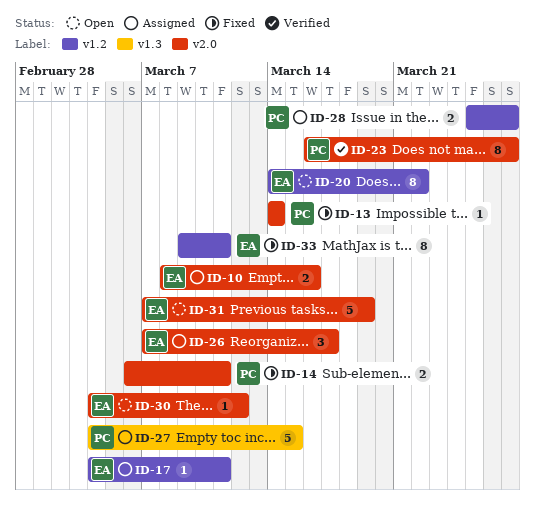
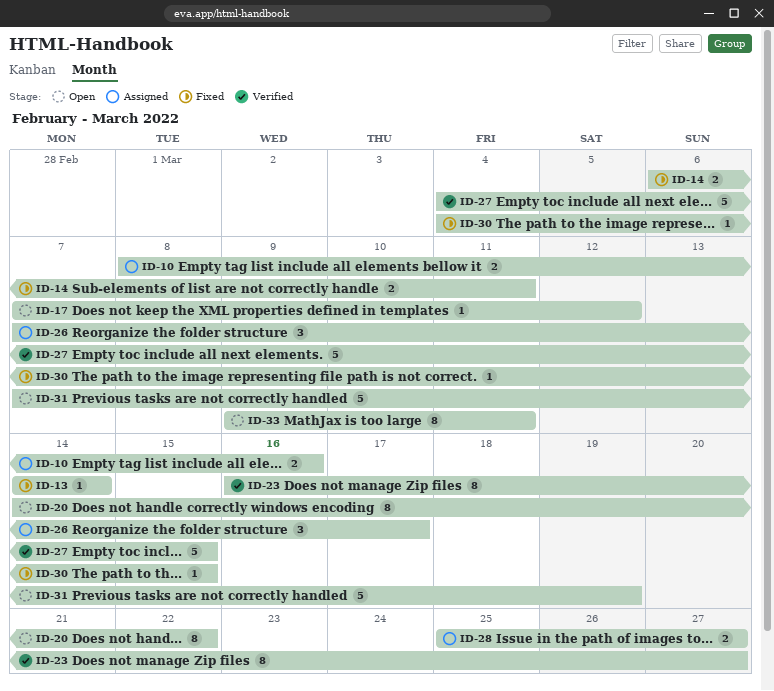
ID-17, status: Assigned -> Open
ID-17, start: Mar 4 -> Mar 7
ID-17, due: Mar 11 -> Mar 12
ID-27, status: Assigned -> Verified
ID-30, status: Open -> Fixed
ID-30, due: Mar 12 -> Mar 15
ID-33, status: Fixed -> Open

